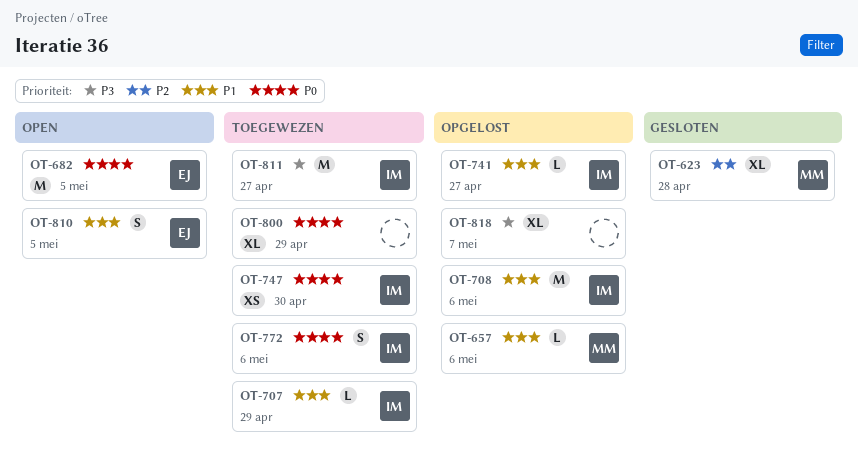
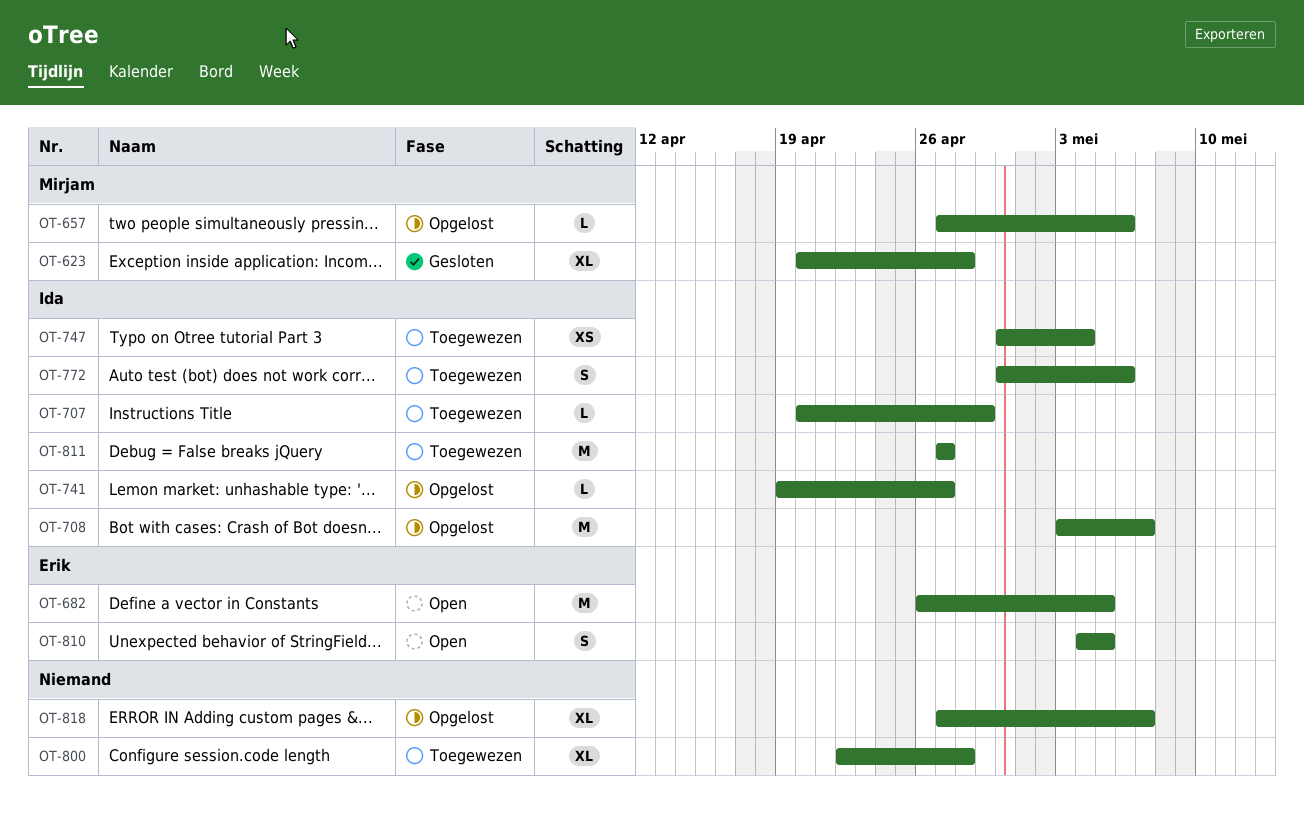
OT-708, due: May 6 -> May 7
OT-747, due: Apr 30 -> May 4
OT-800, due: Apr 29 -> Apr 28

